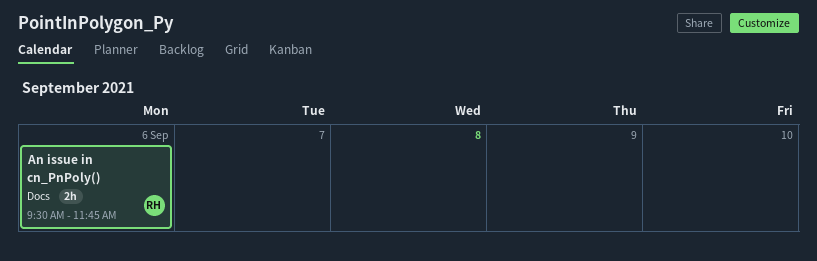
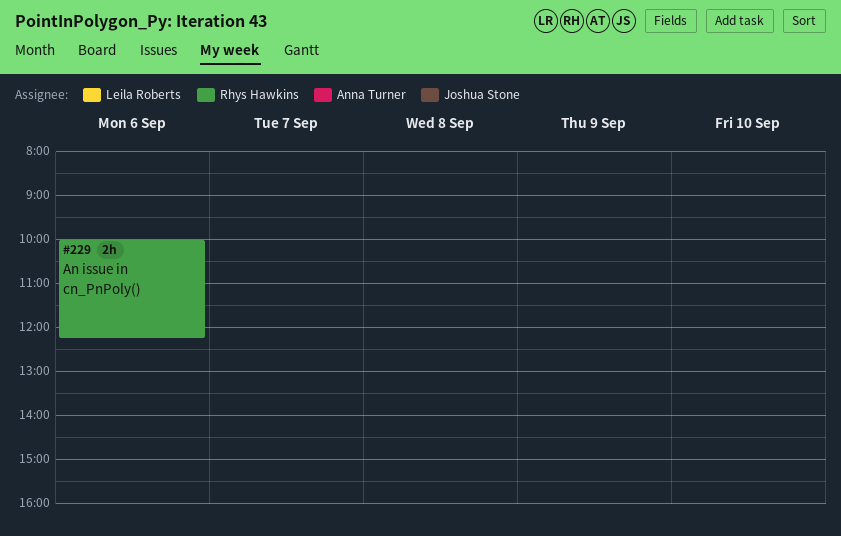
An issue in cn_PnPoly(), begins: 09:30 -> 10:00
An issue in cn_PnPoly(), ends: 11:45 -> 12:15

